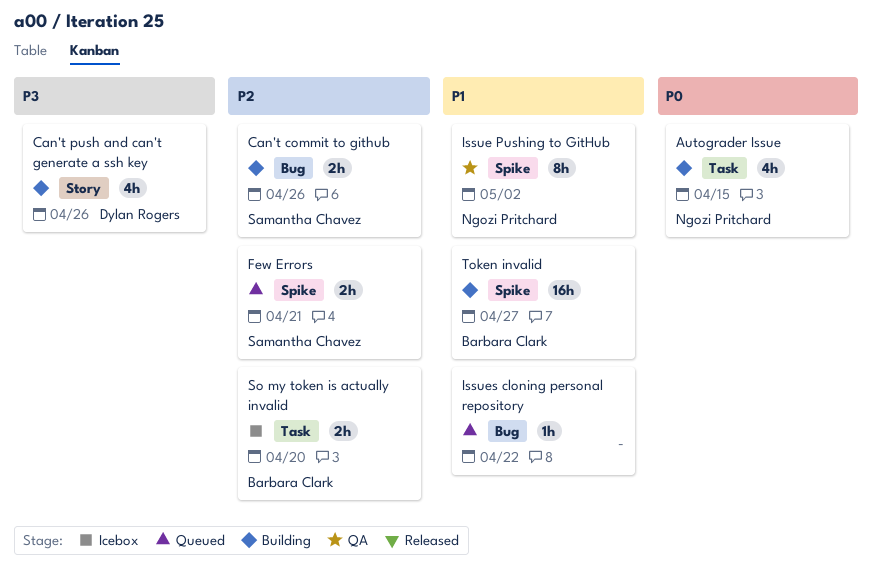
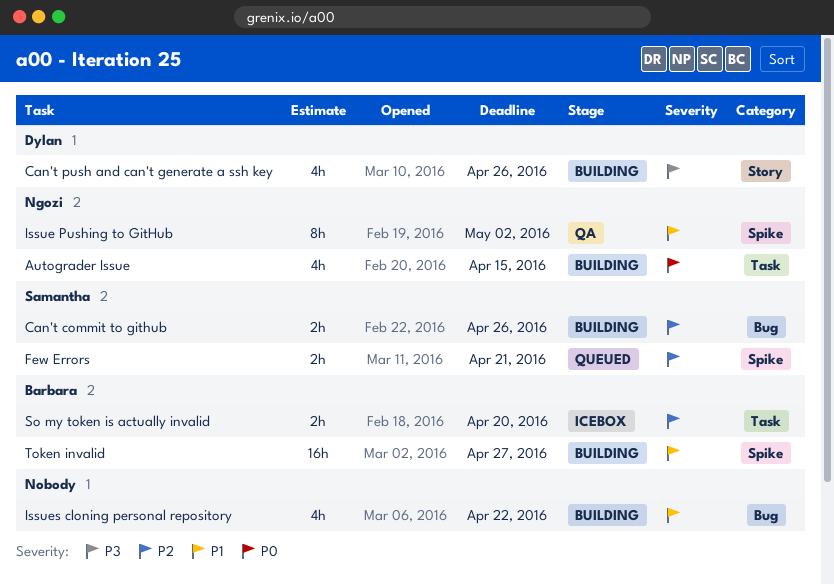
Issues cloning personal repository, status: Queued -> Building
Issues cloning personal repository, estimate: 1h -> 4h

